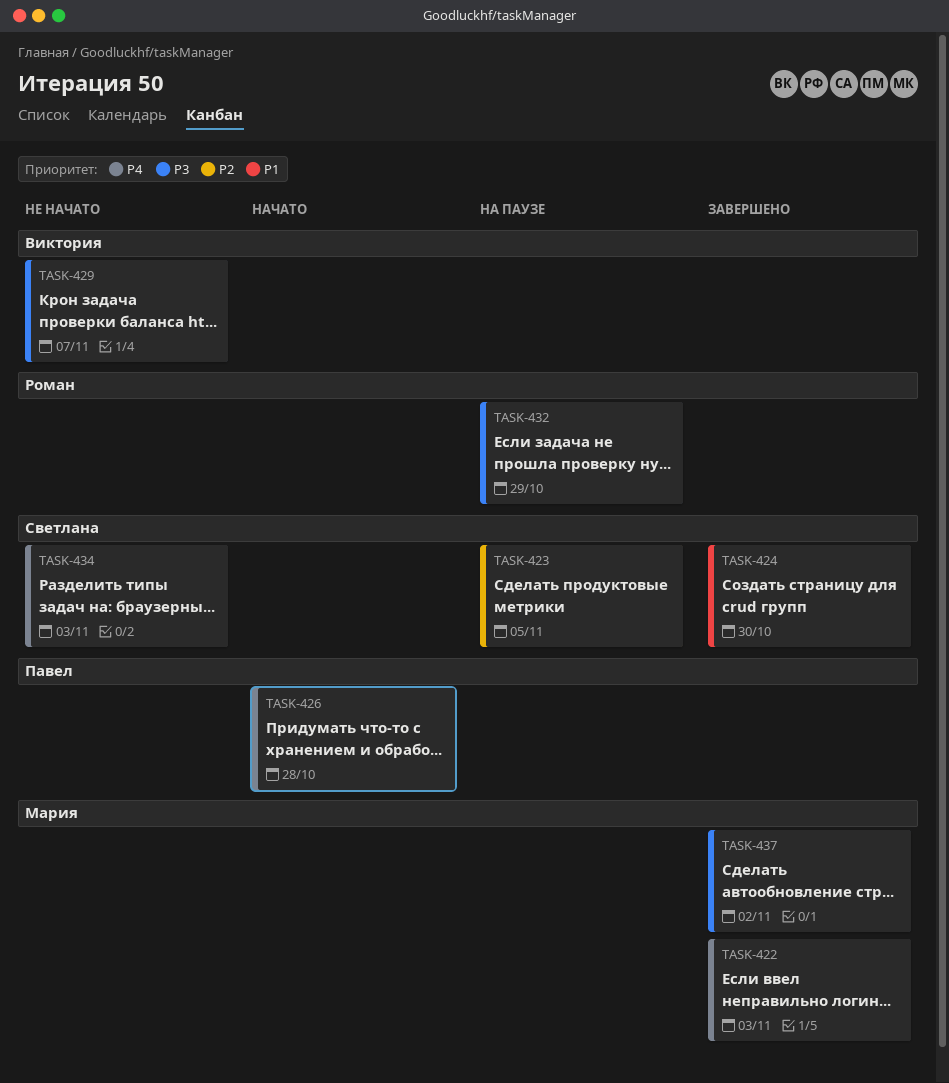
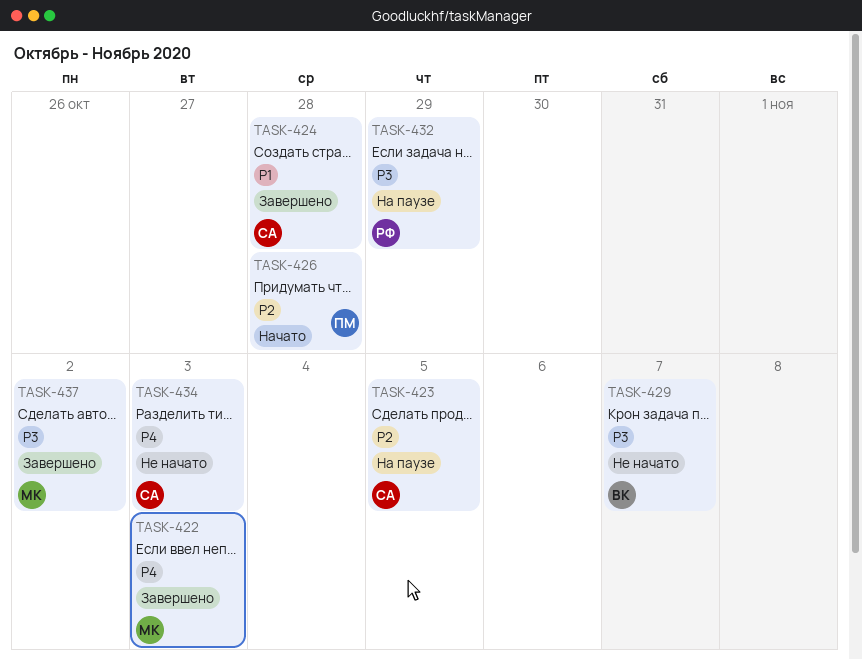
TASK-424, due: Oct 30 -> Oct 28
TASK-426, priority: P4 -> P2

